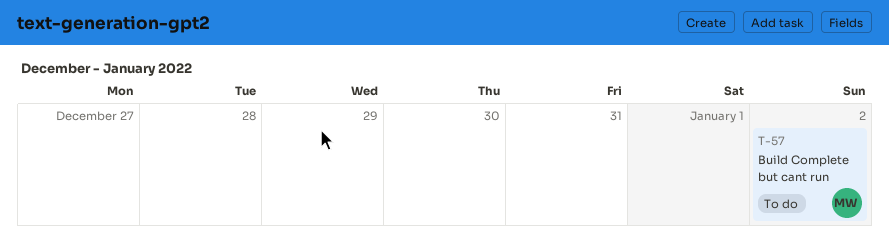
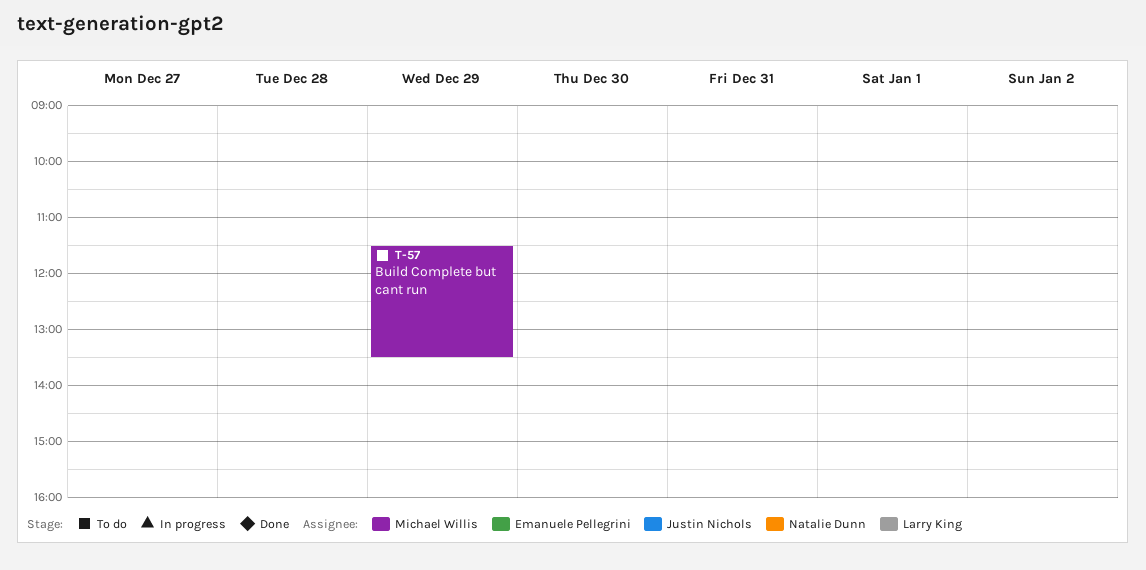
T-57, day: Jan 2 -> Dec 29

